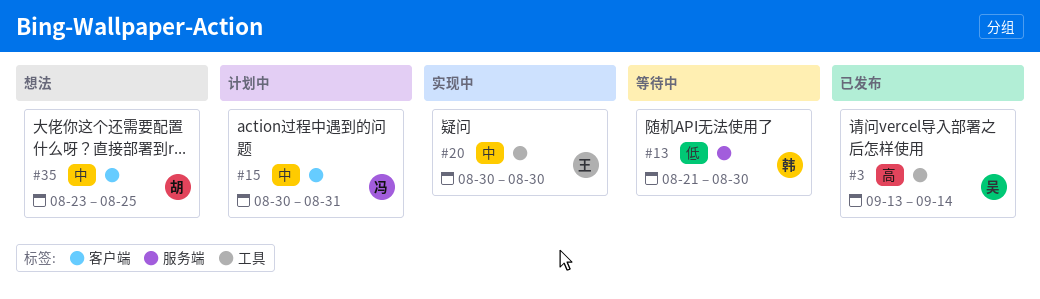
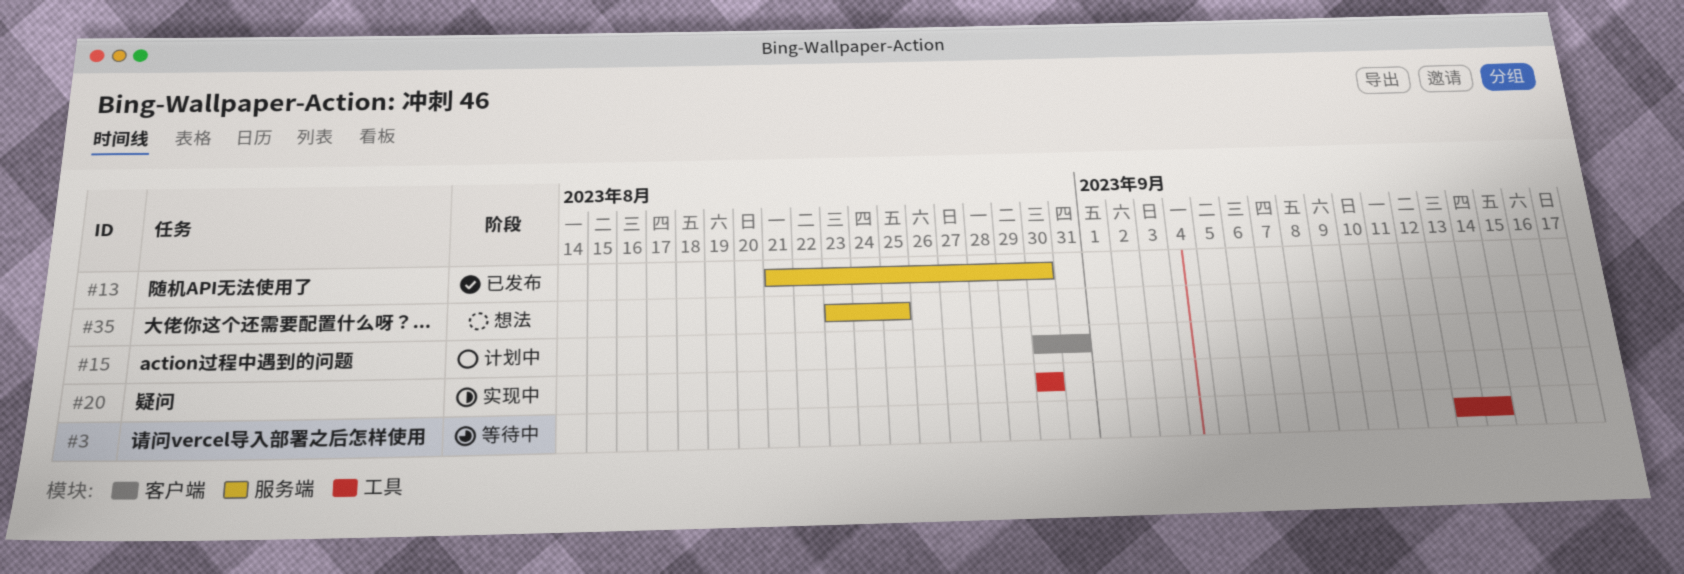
#3, status: 已发布 -> 等待中
#13, status: 等待中 -> 已发布
#35, label: 客户端 -> 服务端

